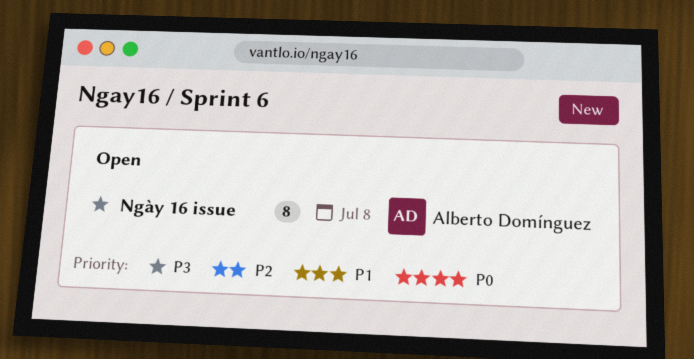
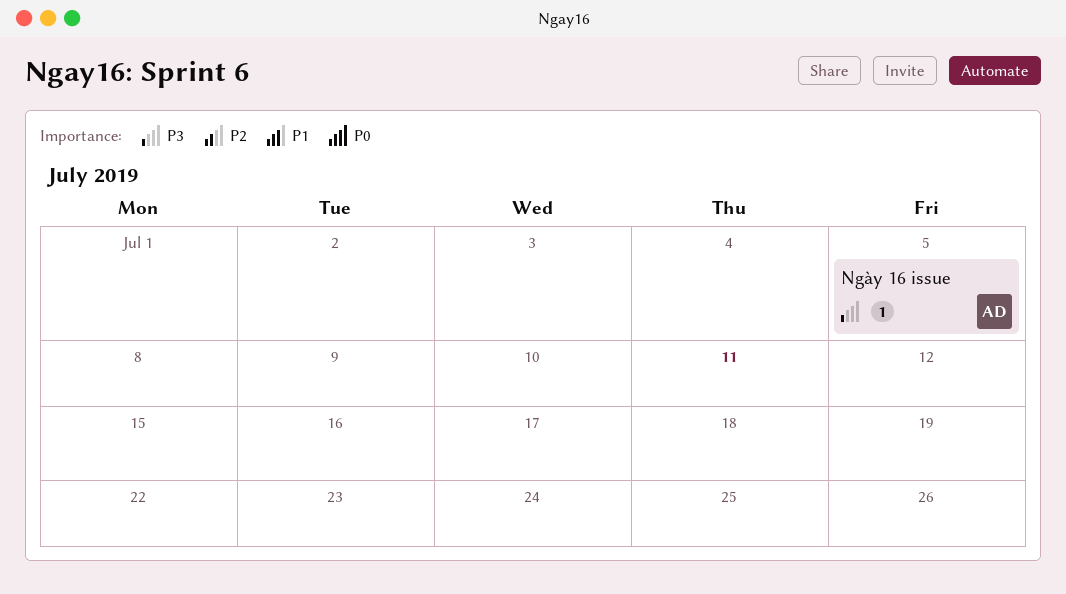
Ngày 16 issue, estimate: 8 -> 1
Ngày 16 issue, due: Jul 8 -> Jul 5

